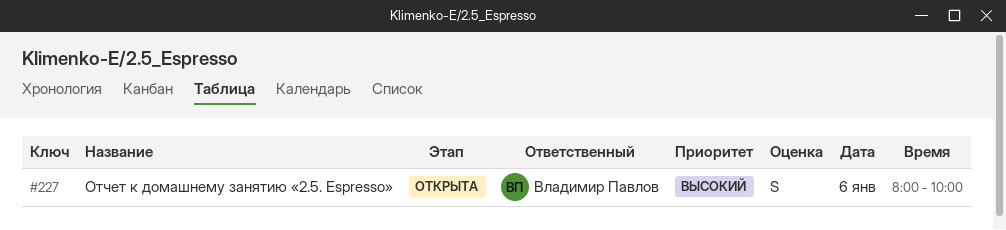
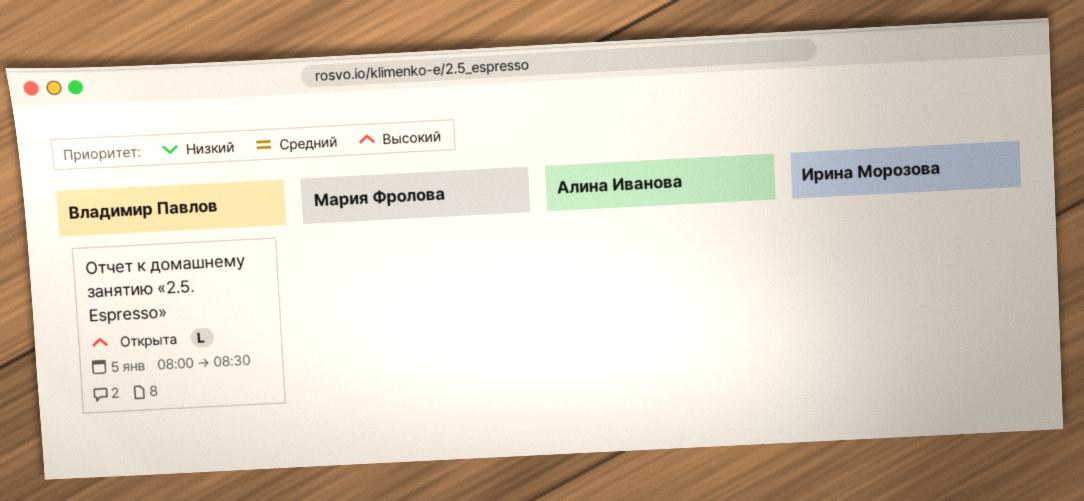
Отчет к домашнему занятию «2.5. Espresso», estimate: S -> L
Отчет к домашнему занятию «2.5. Espresso», day: Jan 6 -> Jan 5
Отчет к домашнему занятию «2.5. Espresso», ends: 10:00 -> 08:30

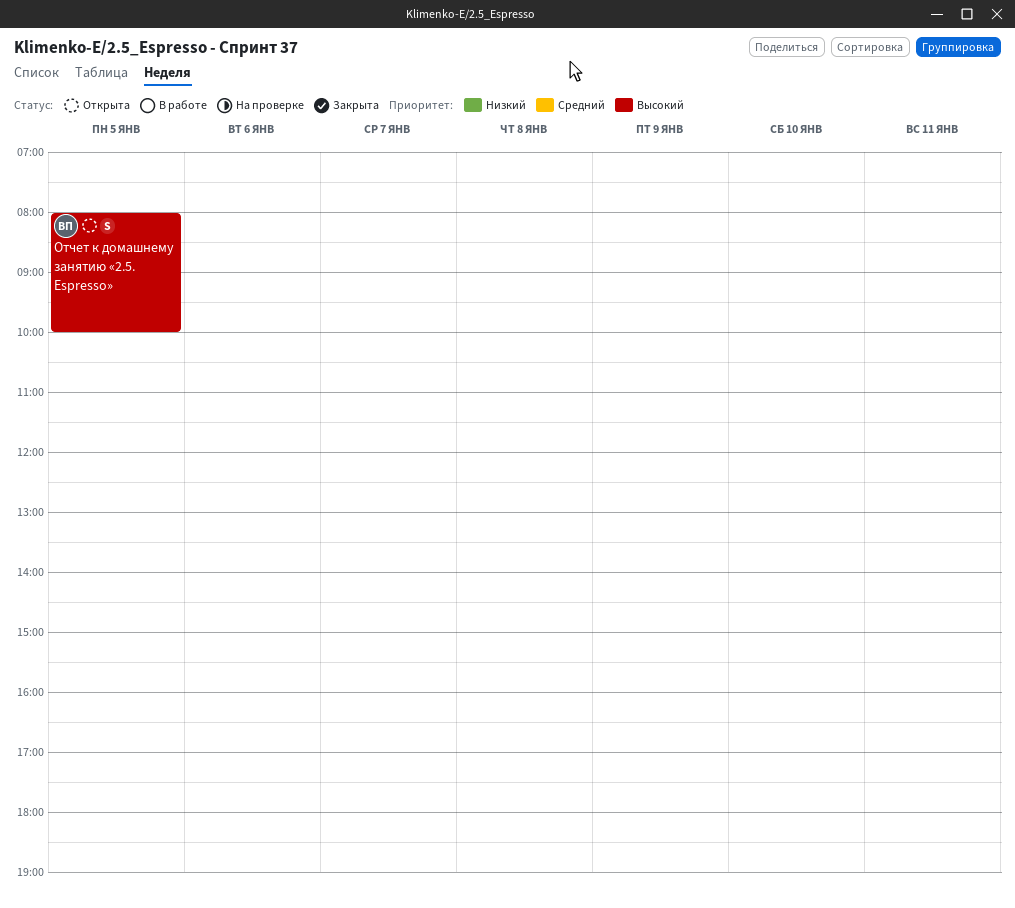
Отчет к домашнему занятию «2.5. Espresso», estimate: L -> S
Отчет к домашнему занятию «2.5. Espresso», ends: 08:30 -> 10:00

